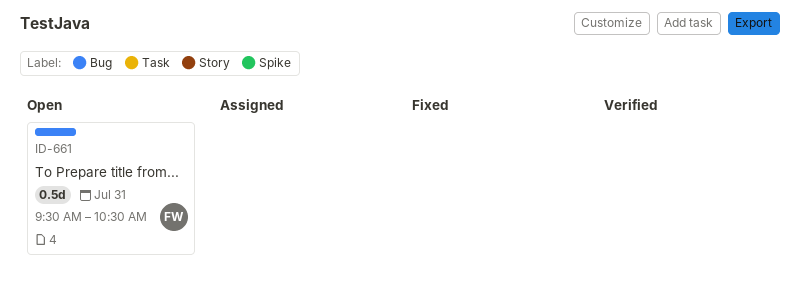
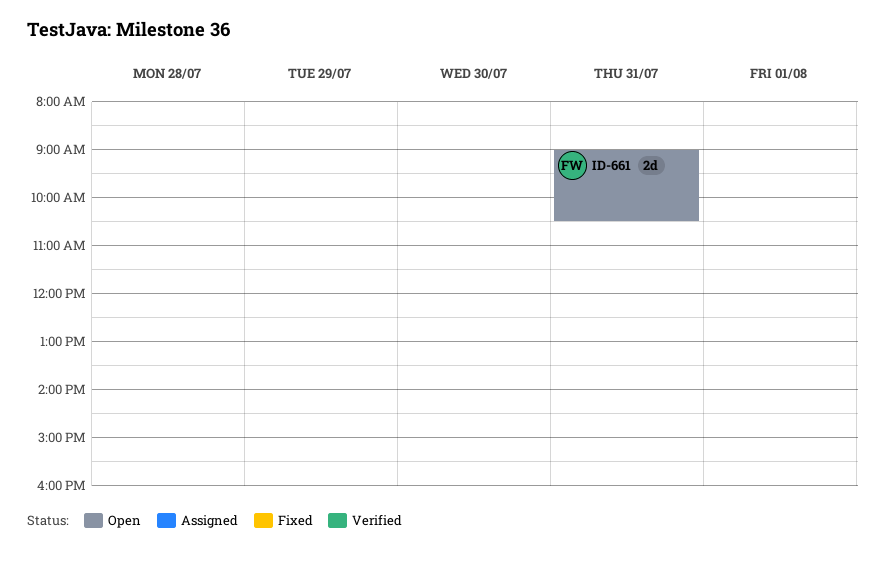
ID-661, estimate: 0.5d -> 2d
ID-661, begins: 09:30 -> 09:00

